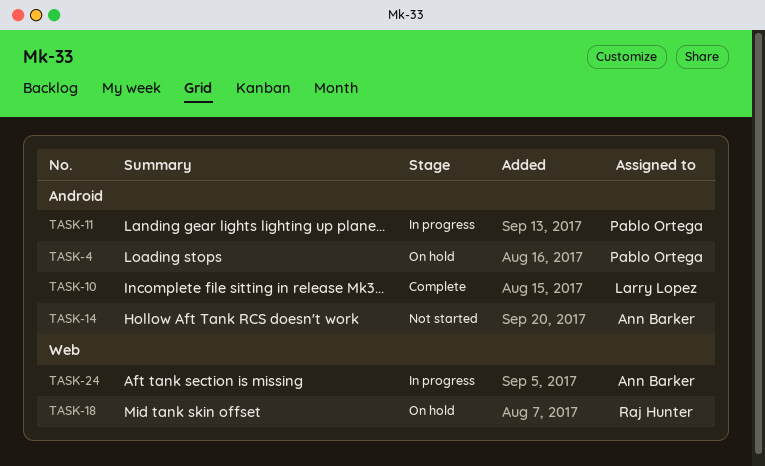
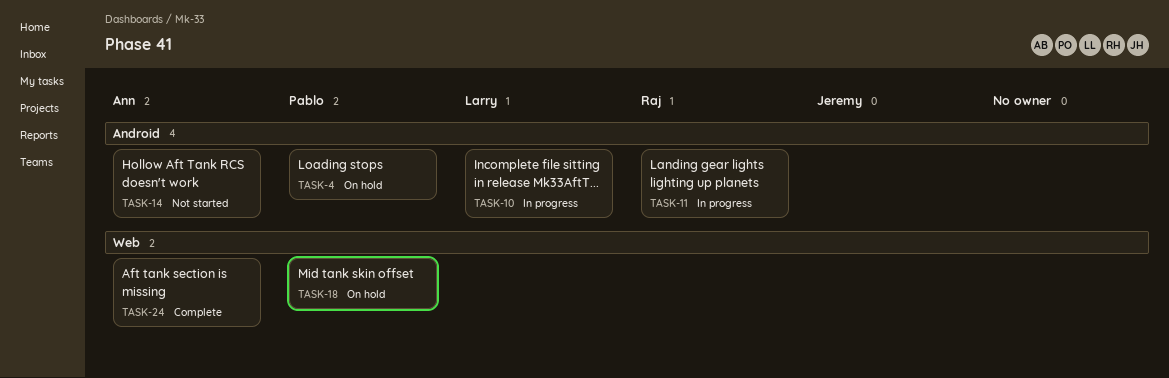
TASK-10, status: Complete -> In progress
TASK-11, owner: Pablo Ortega -> Raj Hunter
TASK-18, owner: Raj Hunter -> Pablo Ortega
TASK-24, status: In progress -> Complete

